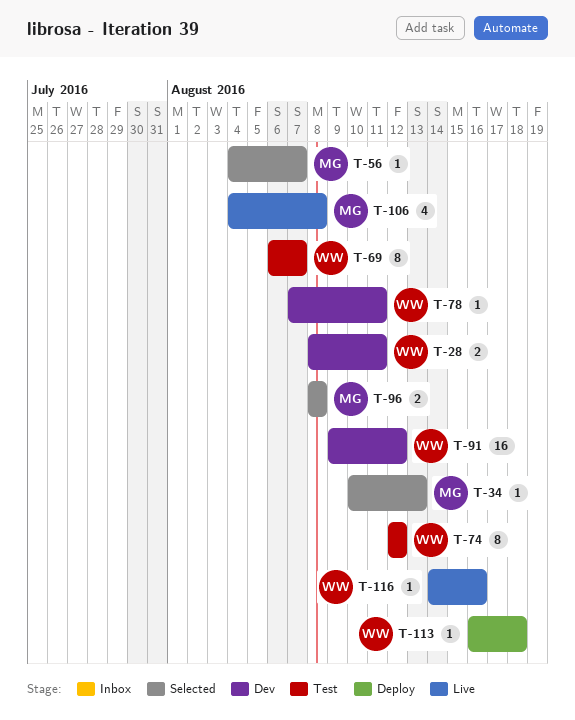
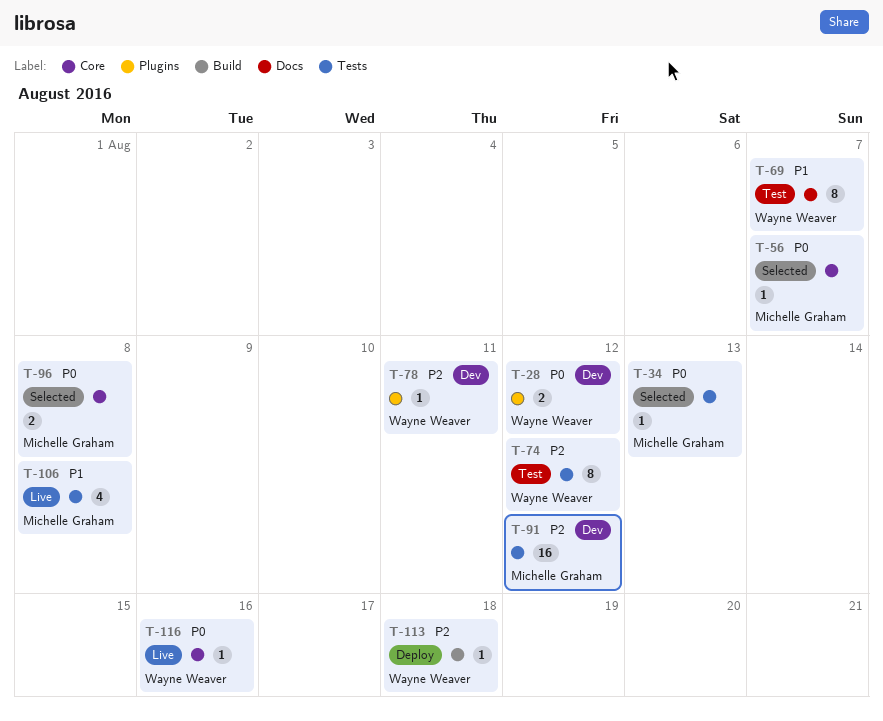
T-28, due: Aug 11 -> Aug 12
T-91, owner: Wayne Weaver -> Michelle Graham

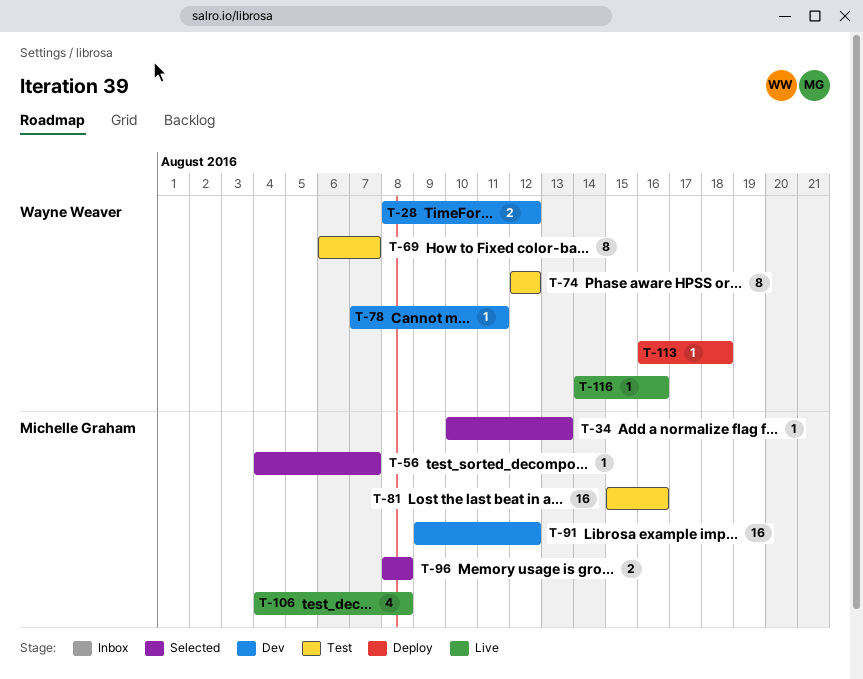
T-81: none -> present

